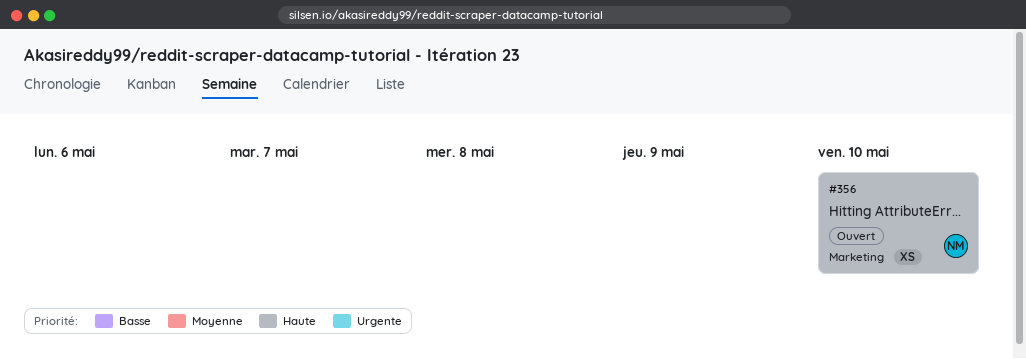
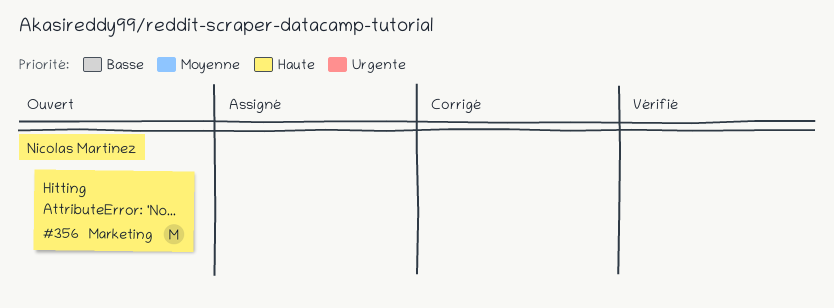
#356, estimate: XS -> M

